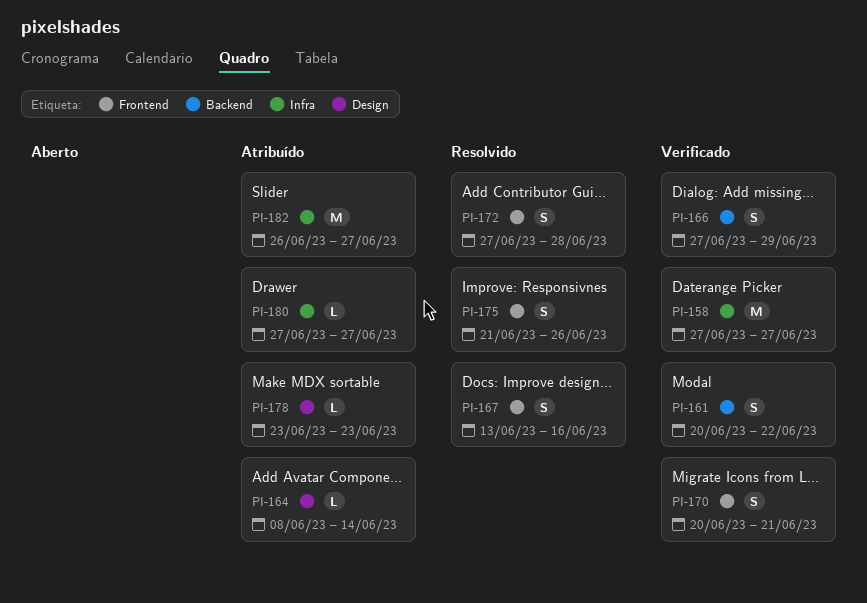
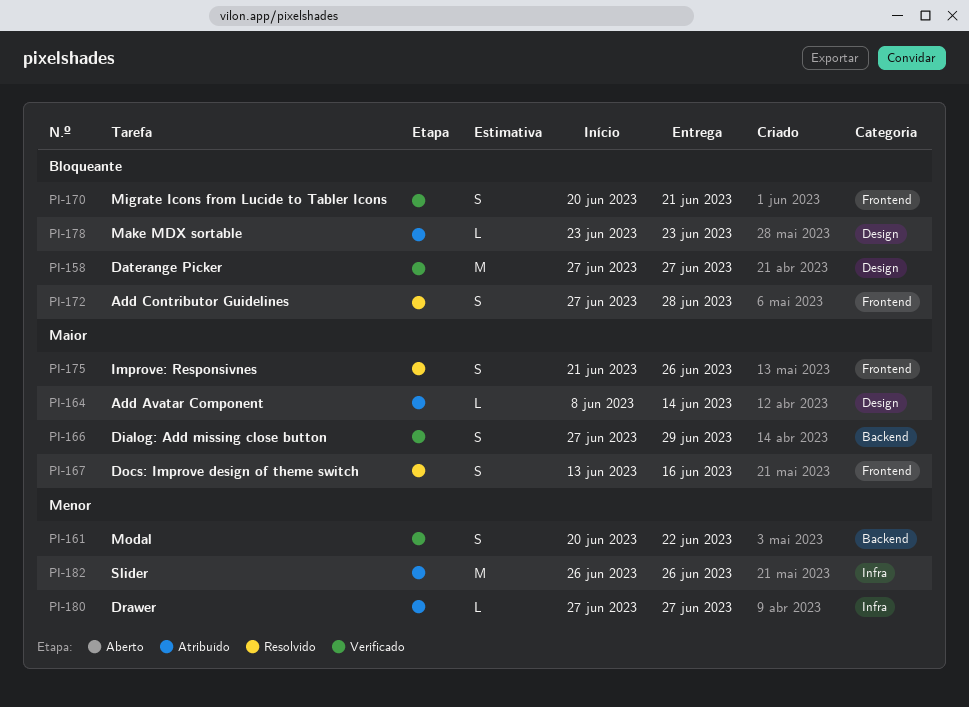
PI-158, label: Infra -> Design
PI-182, due: Jun 27 -> Jun 26

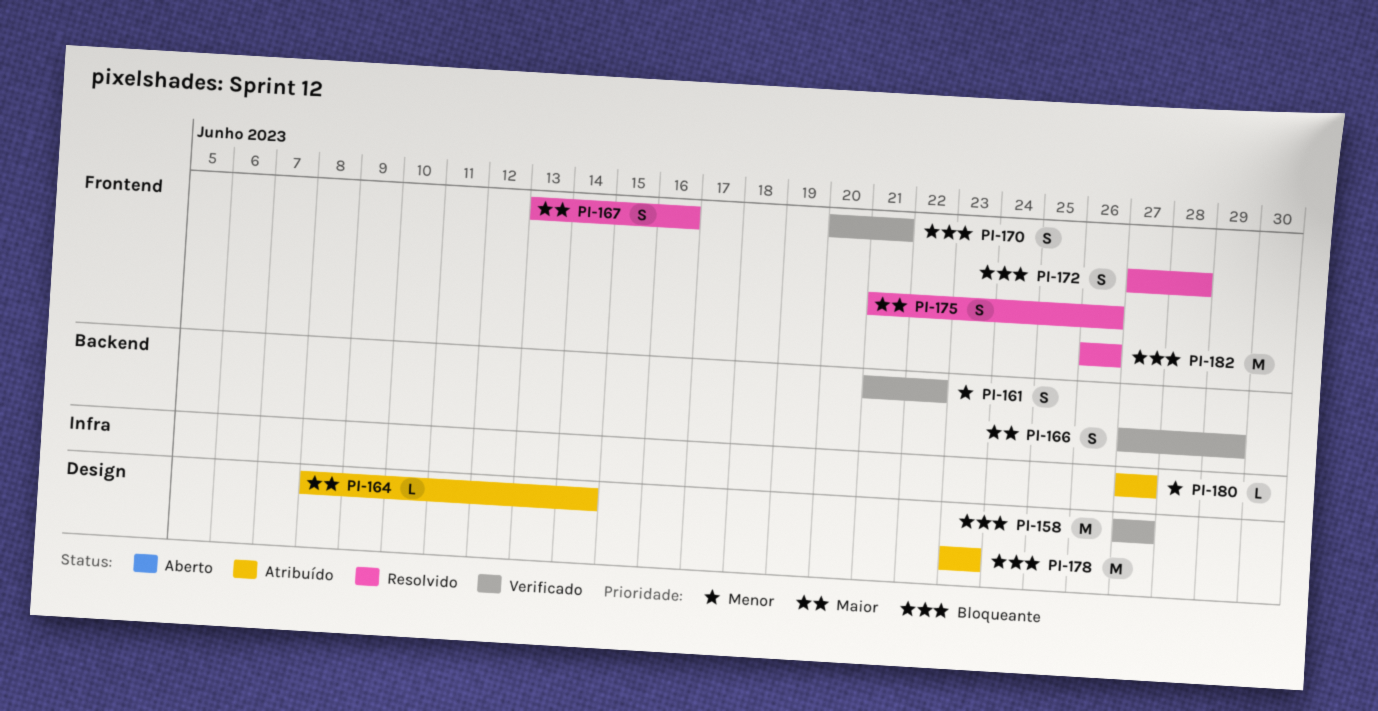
PI-161, start: Jun 20 -> Jun 21
PI-178, estimate: L -> M
PI-182, status: Atribuído -> Resolvido
PI-182, priority: Menor -> Bloqueante
PI-182, label: Infra -> Frontend

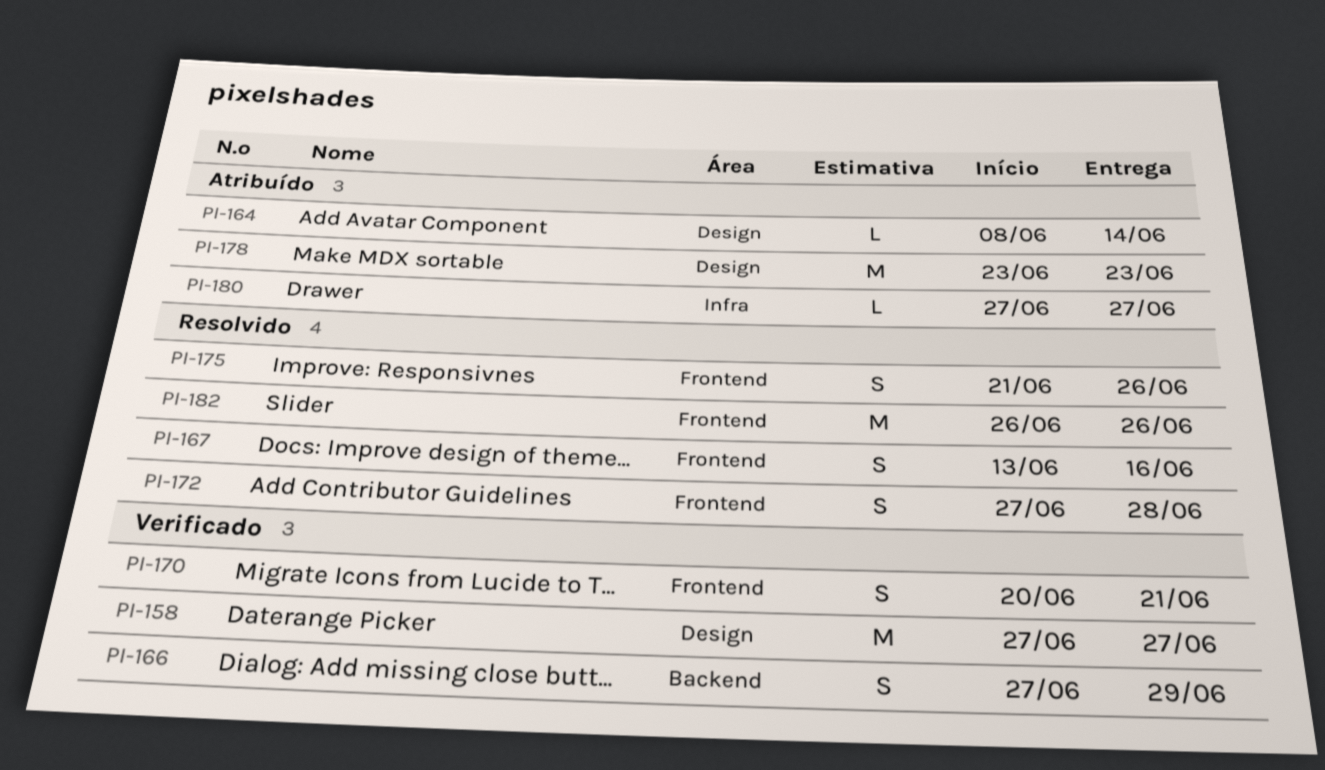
PI-161: present -> none

